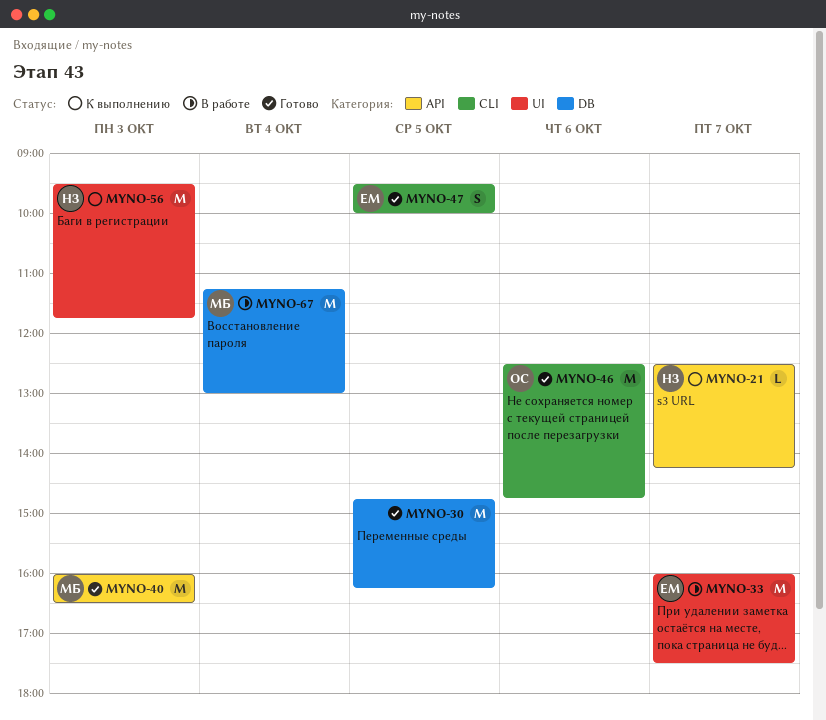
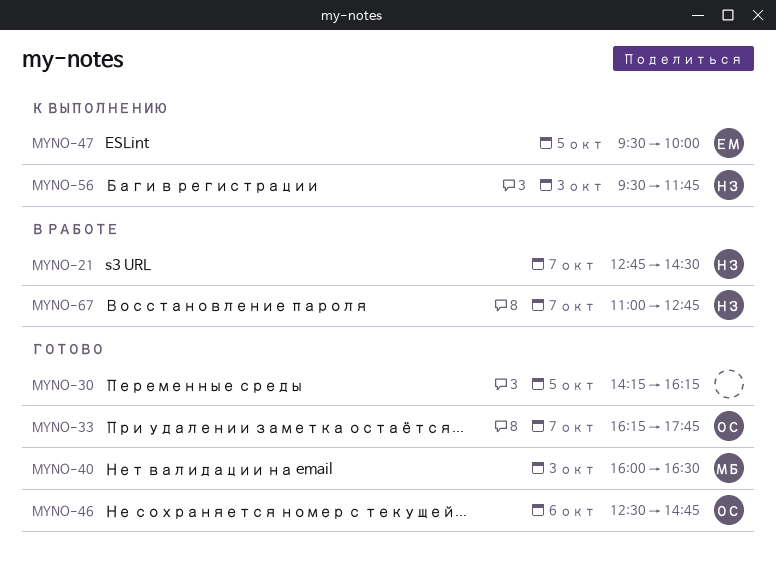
MYNO-21, status: К выполнению -> В работе
MYNO-21, begins: 12:30 -> 12:45
MYNO-21, ends: 14:15 -> 14:30
MYNO-30, begins: 14:45 -> 14:15
MYNO-33, status: В работе -> Готово
MYNO-33, owner: ЕМ -> ОС
MYNO-33, begins: 16:00 -> 16:15
MYNO-33, ends: 17:30 -> 17:45
MYNO-47, status: Готово -> К выполнению
MYNO-67, owner: МБ -> НЗ
MYNO-67, day: Oct 4 -> Oct 7
MYNO-67, begins: 11:15 -> 11:00
MYNO-67, ends: 13:00 -> 12:45

